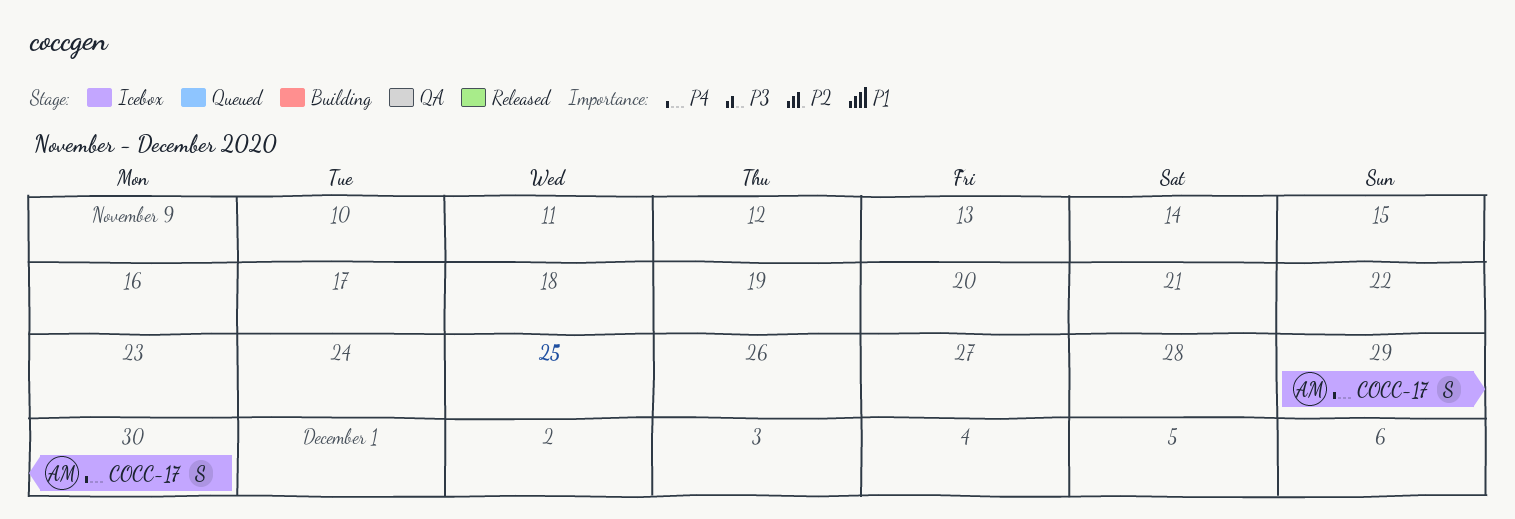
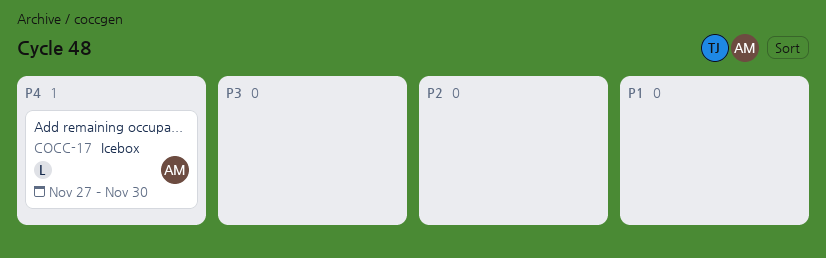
COCC-17, estimate: S -> L
COCC-17, start: Nov 29 -> Nov 27

